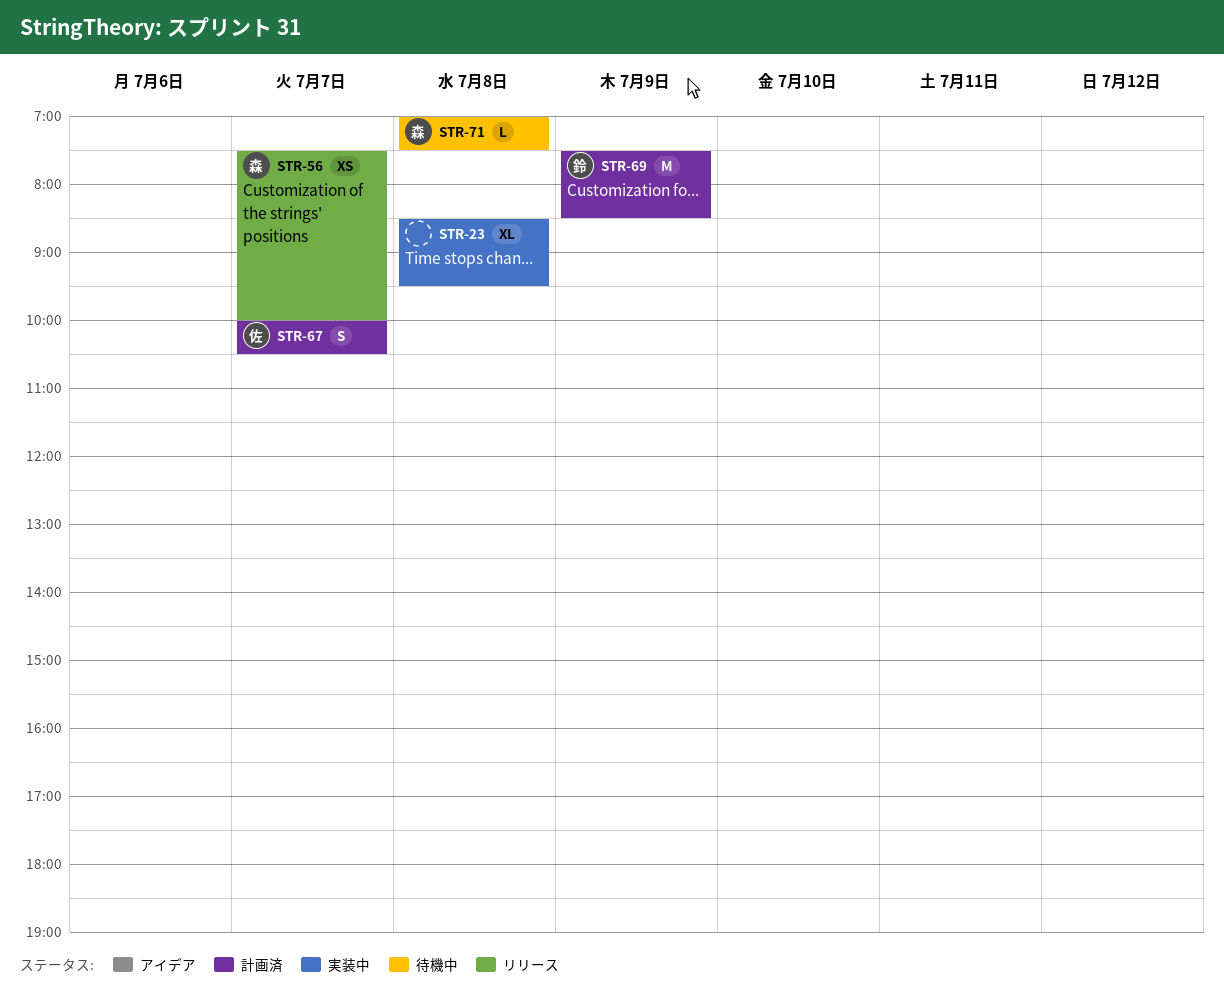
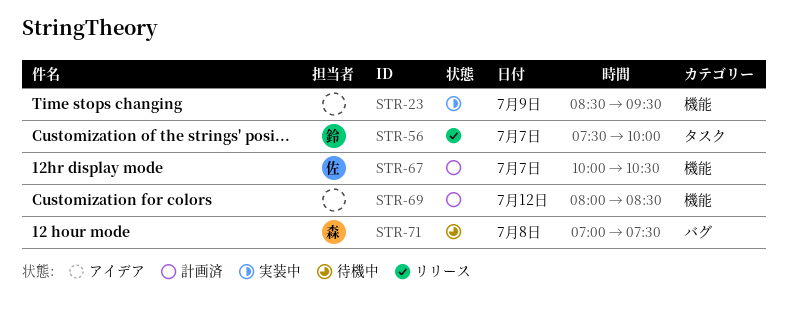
STR-23, day: Jul 8 -> Jul 9
STR-56, owner: 森 -> 鈴
STR-69, owner: 鈴 -> none
STR-69, day: Jul 9 -> Jul 12
STR-69, begins: 07:30 -> 08:00

